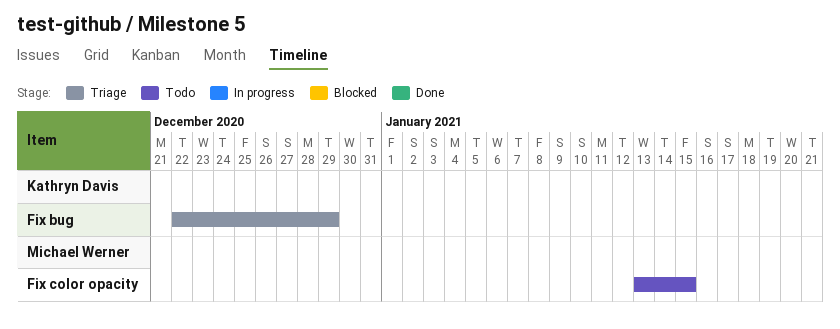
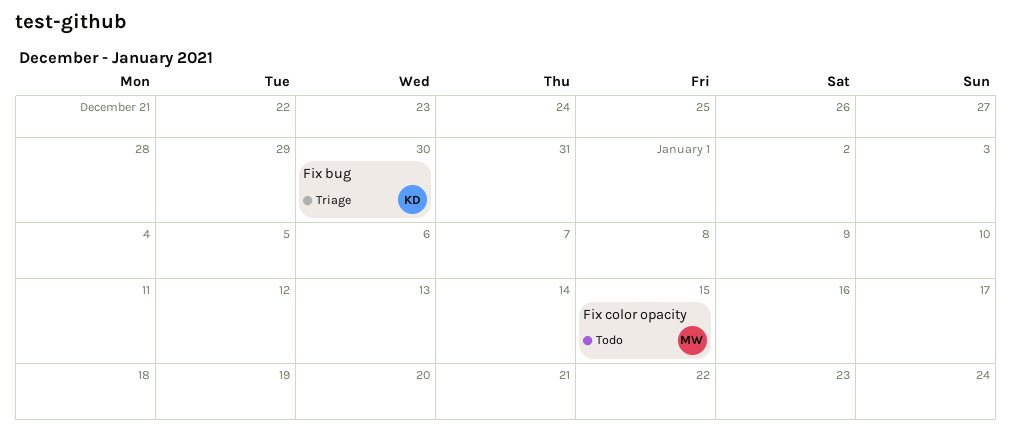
Fix bug, due: Dec 29 -> Dec 30

